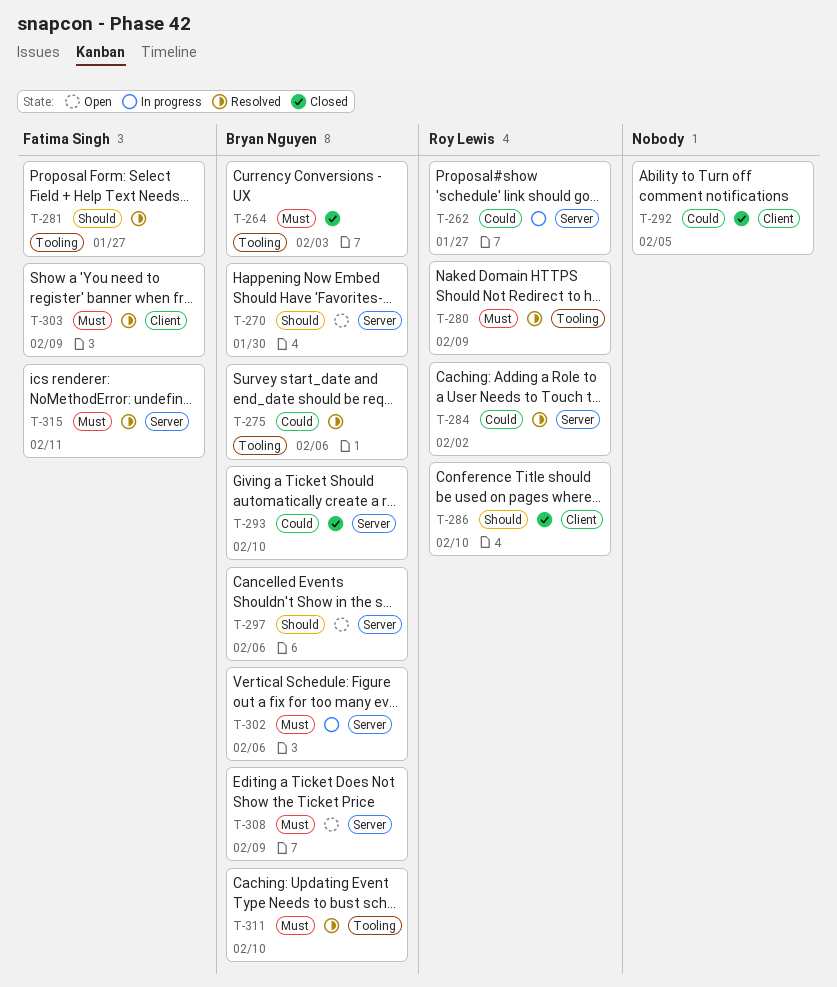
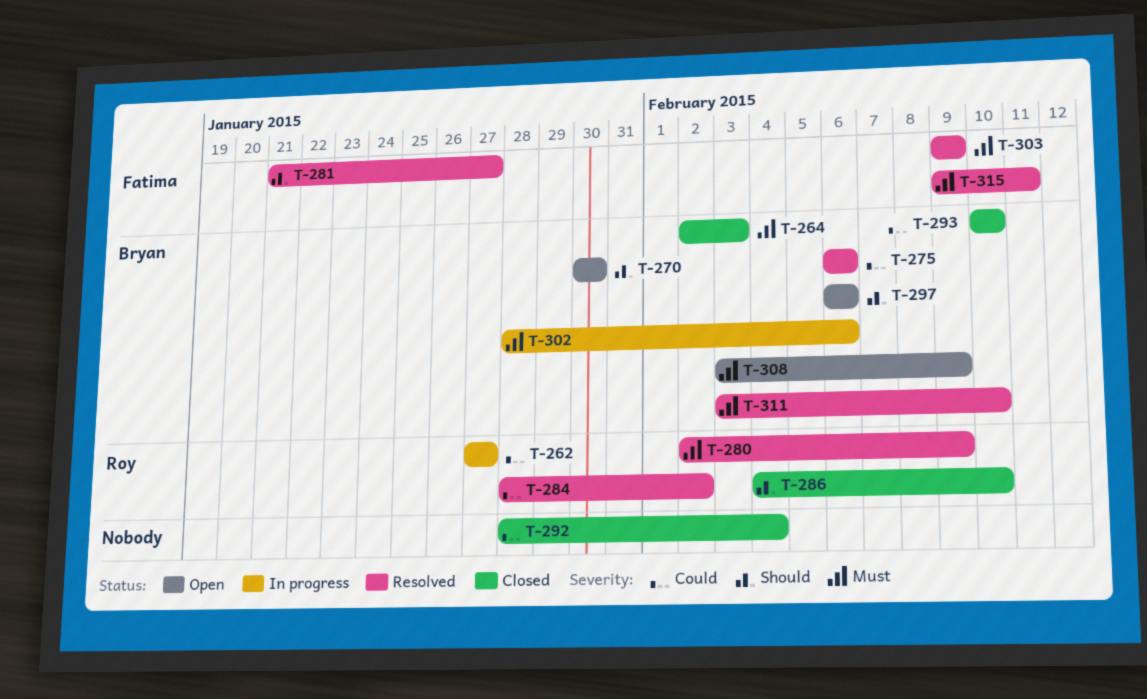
T-292, due: Feb 5 -> Feb 4

